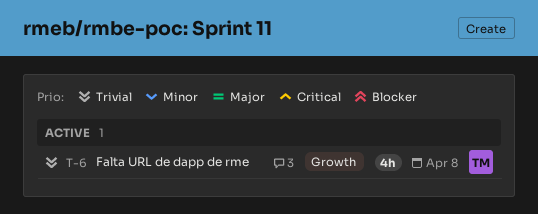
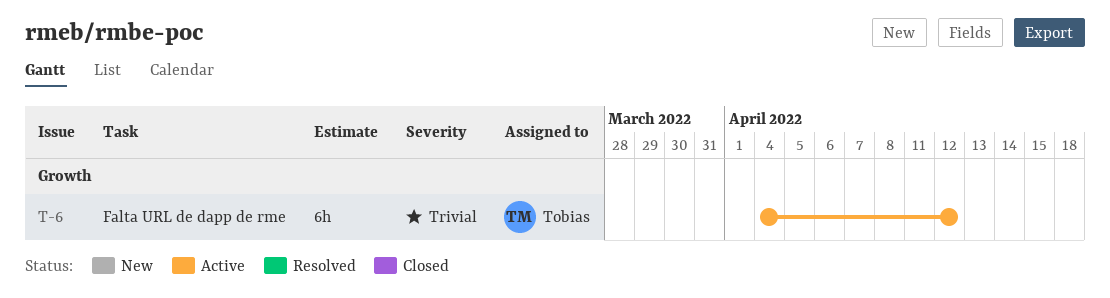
T-6, estimate: 4h -> 6h
T-6, due: Apr 8 -> Apr 12

